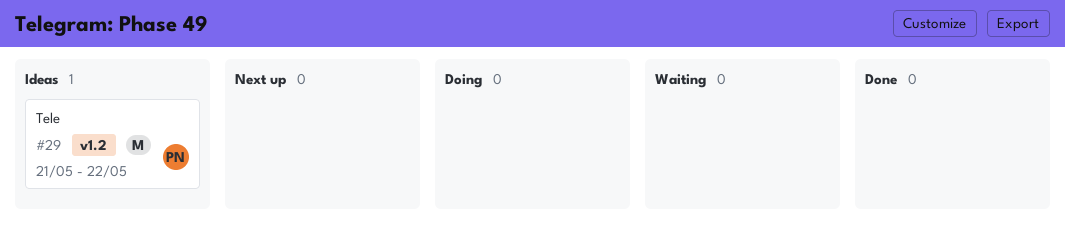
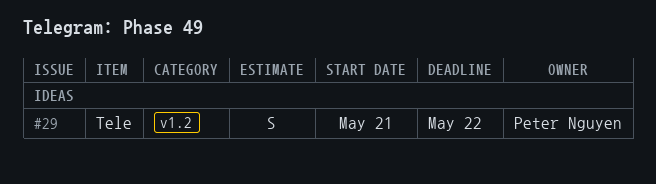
#29, estimate: M -> S

